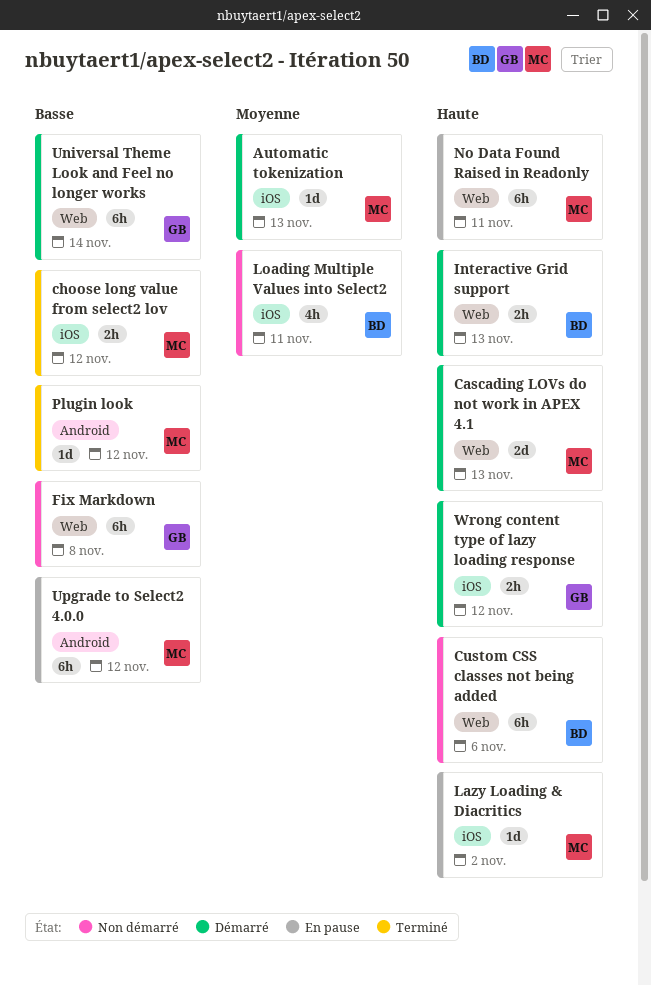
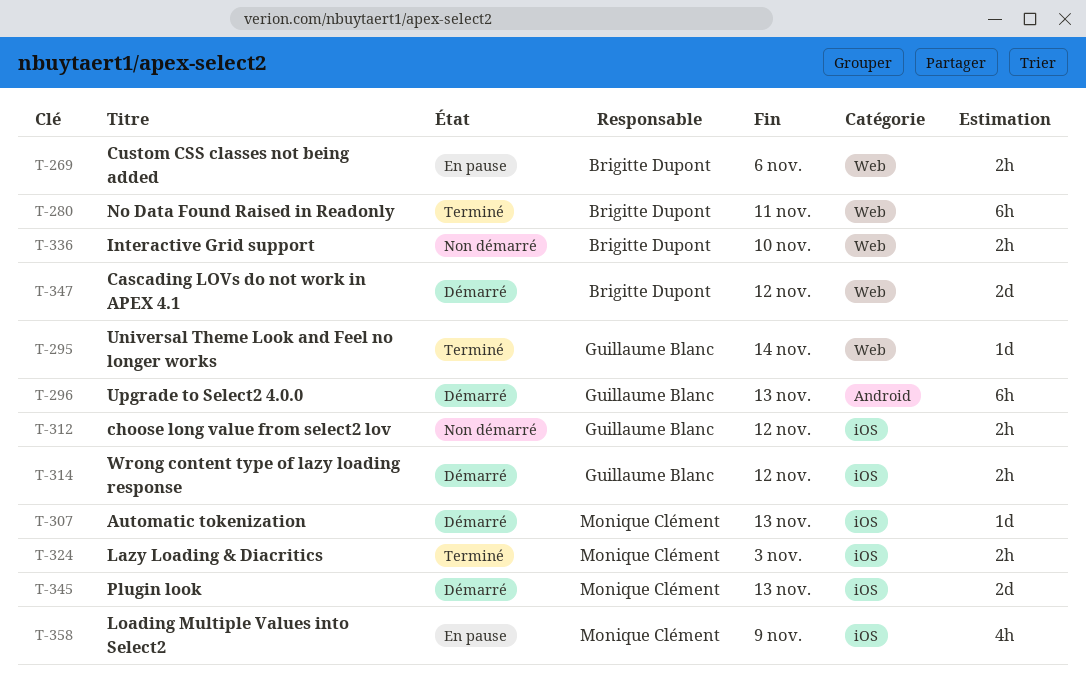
Cascading LOVs do not work in APEX 4.1, owner: Monique Clément -> Brigitte Dupont
Cascading LOVs do not work in APEX 4.1, due: Nov 13 -> Nov 12
choose long value from select2 lov, status: Terminé -> Non démarré
choose long value from select2 lov, owner: Monique Clément -> Guillaume Blanc
Custom CSS classes not being added, status: Non démarré -> En pause
Custom CSS classes not being added, estimate: 6h -> 2h
Fix Markdown: present -> none
Interactive Grid support, status: Démarré -> Non démarré
Interactive Grid support, due: Nov 13 -> Nov 10
Lazy Loading & Diacritics, status: En pause -> Terminé
Lazy Loading & Diacritics, estimate: 1d -> 2h
Lazy Loading & Diacritics, due: Nov 2 -> Nov 3
Loading Multiple Values into Select2, status: Non démarré -> En pause
Loading Multiple Values into Select2, owner: Brigitte Dupont -> Monique Clément
Loading Multiple Values into Select2, due: Nov 11 -> Nov 9
No Data Found Raised in Readonly, status: En pause -> Terminé
No Data Found Raised in Readonly, owner: Monique Clément -> Brigitte Dupont
Plugin look, status: Terminé -> Démarré
Plugin look, label: Android -> iOS
Plugin look, estimate: 1d -> 2d
Plugin look, due: Nov 12 -> Nov 13
Universal Theme Look and Feel no longer works, status: Démarré -> Terminé
Universal Theme Look and Feel no longer works, estimate: 6h -> 1d
Upgrade to Select2 4.0.0, status: En pause -> Démarré
Upgrade to Select2 4.0.0, owner: Monique Clément -> Guillaume Blanc
Upgrade to Select2 4.0.0, due: Nov 12 -> Nov 13

